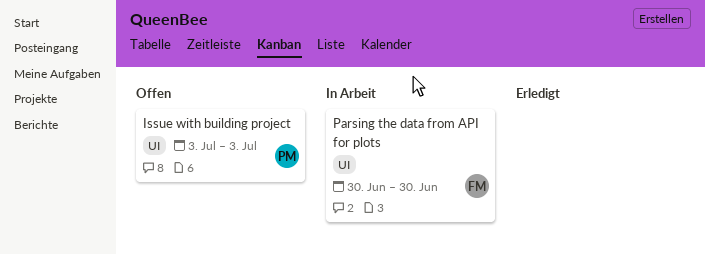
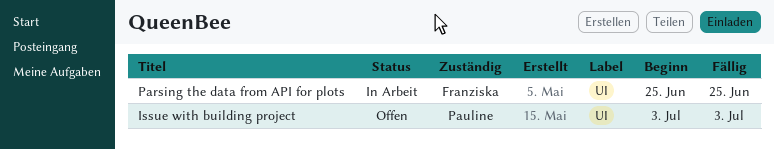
Parsing the data from API for plots, start: Jun 30 -> Jun 25
Parsing the data from API for plots, due: Jun 30 -> Jun 25

